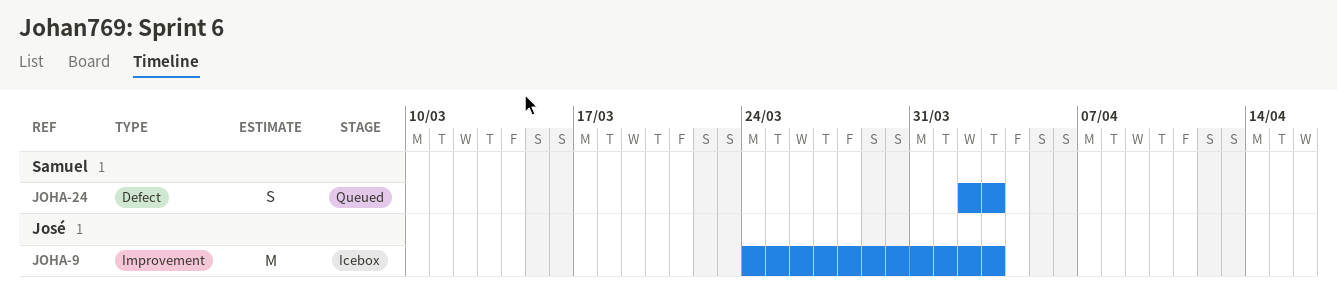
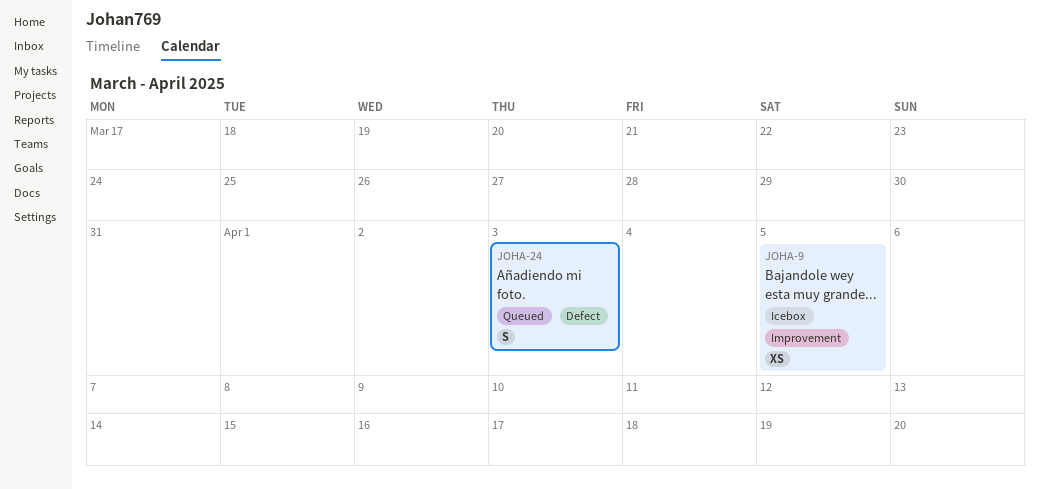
JOHA-9, estimate: M -> XS
JOHA-9, due: Apr 3 -> Apr 5

